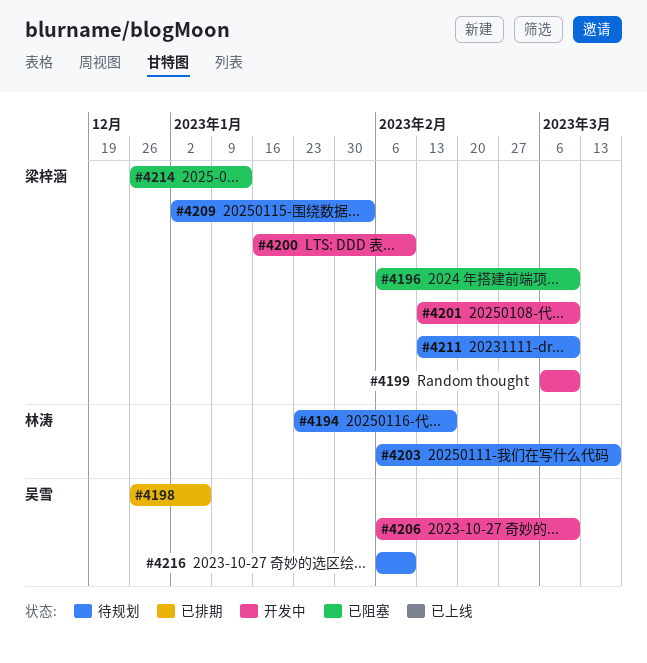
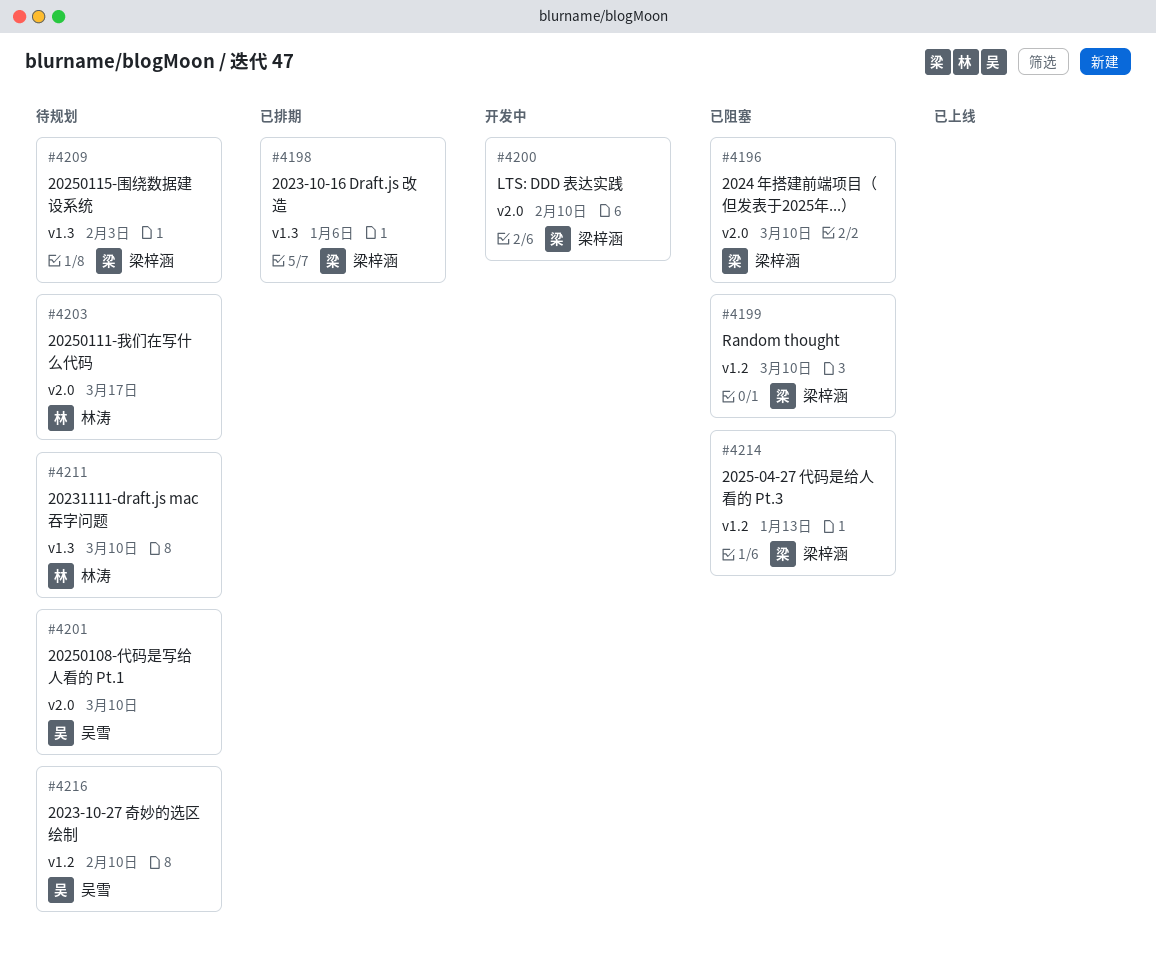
#4194: present -> none
#4198, owner: 吴雪 -> 梁梓涵
#4199, status: 开发中 -> 已阻塞
#4201, status: 开发中 -> 待规划
#4201, owner: 梁梓涵 -> 吴雪
#4206: present -> none
#4211, owner: 梁梓涵 -> 林涛

